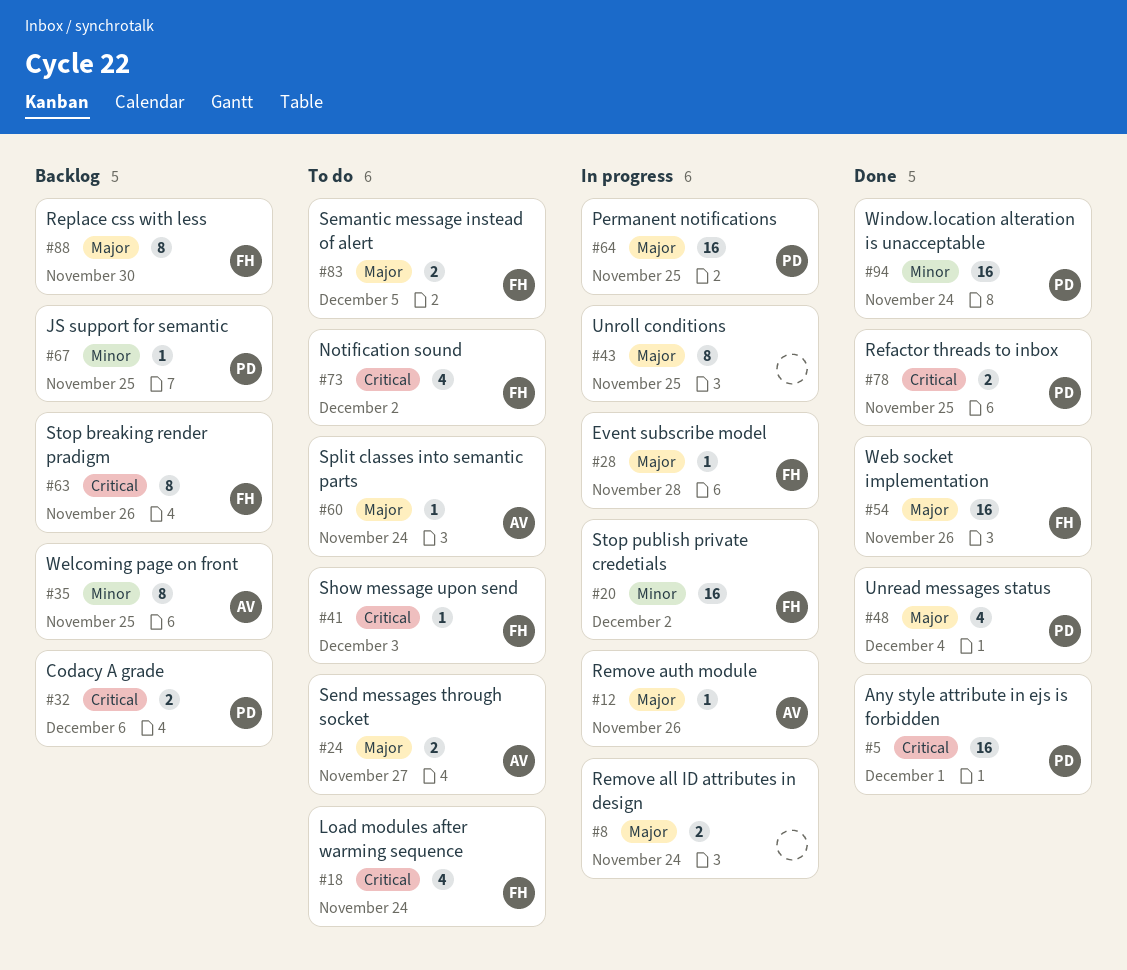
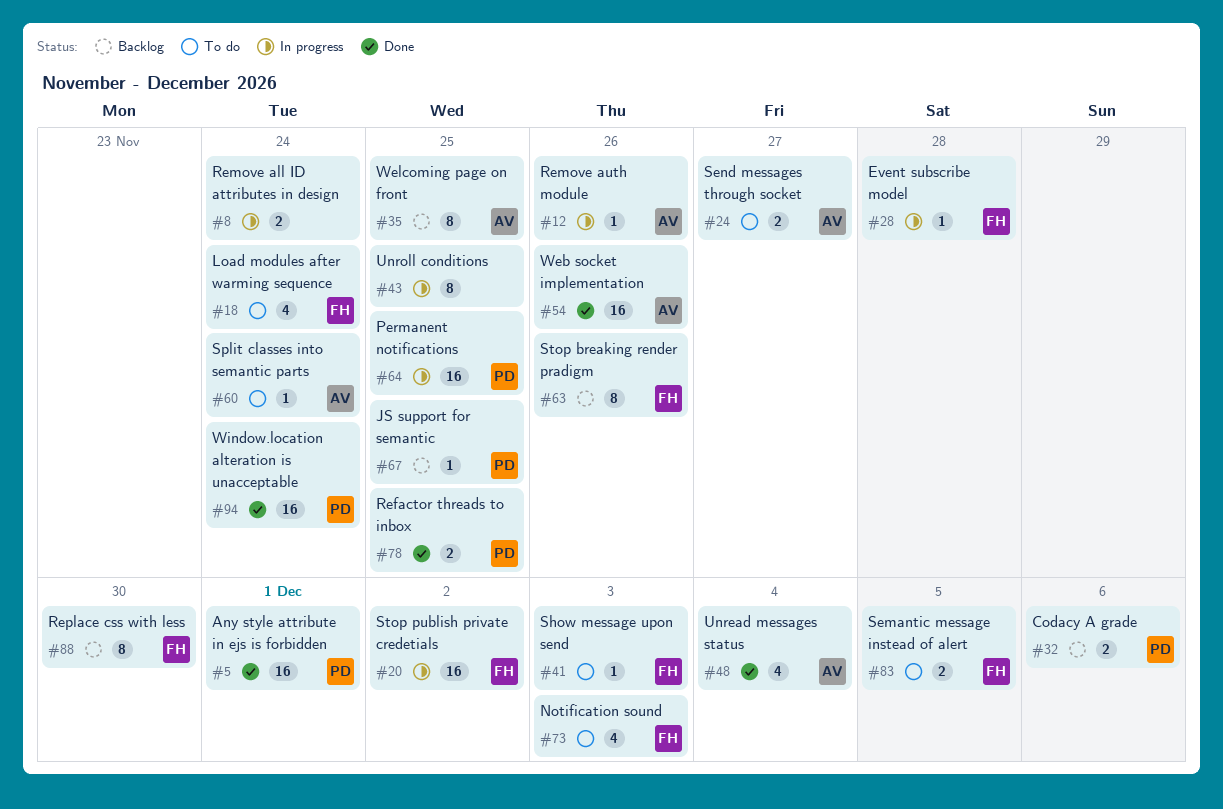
#48, owner: PD -> AV
#54, owner: FH -> AV
#73, due: Dec 2 -> Dec 3

